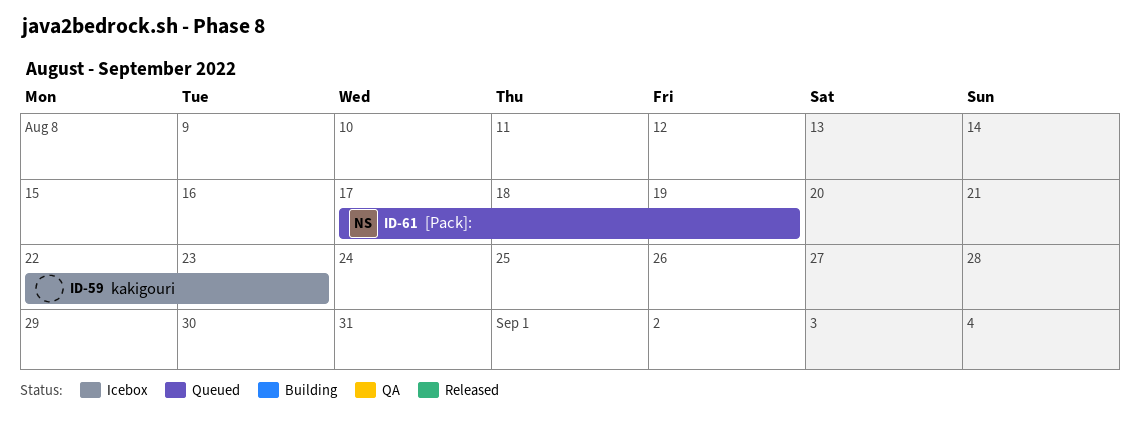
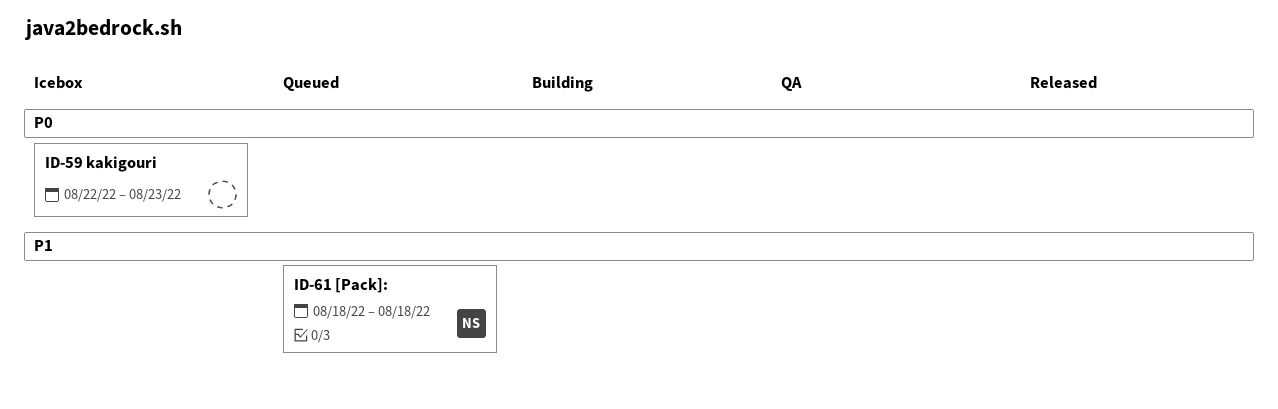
ID-61, start: Aug 17 -> Aug 18
ID-61, due: Aug 19 -> Aug 18

